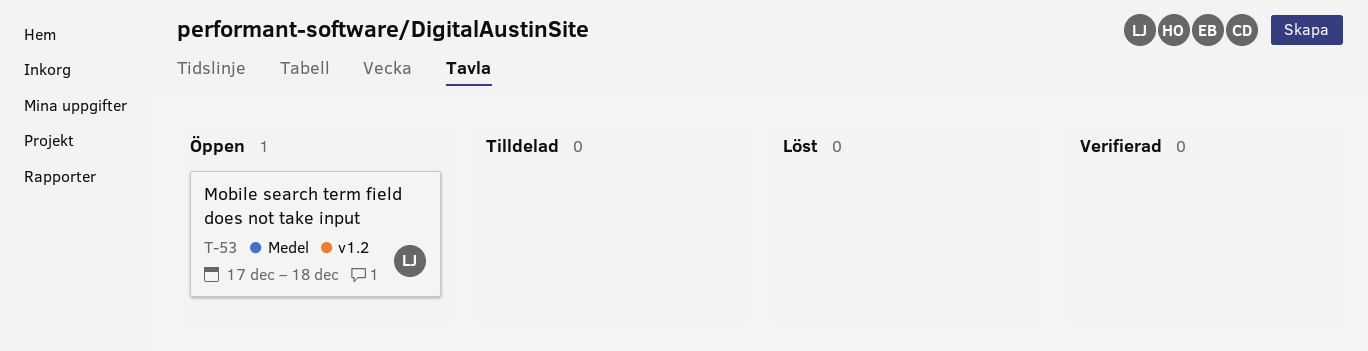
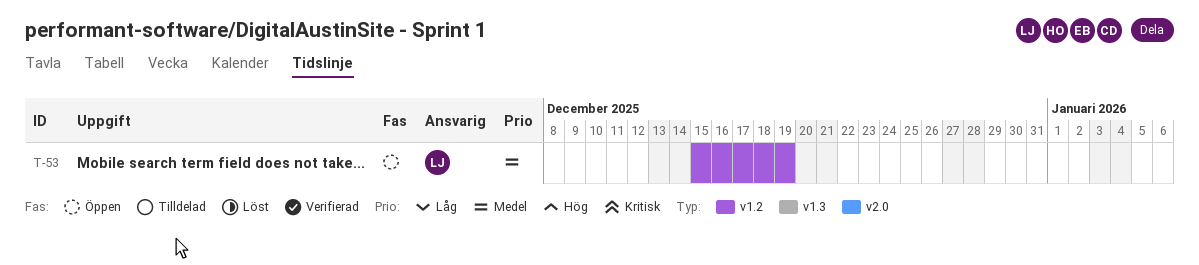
T-53, start: Dec 17 -> Dec 15
T-53, due: Dec 18 -> Dec 19

